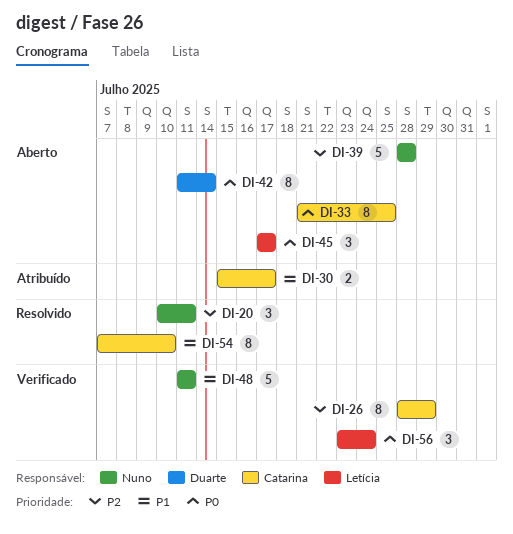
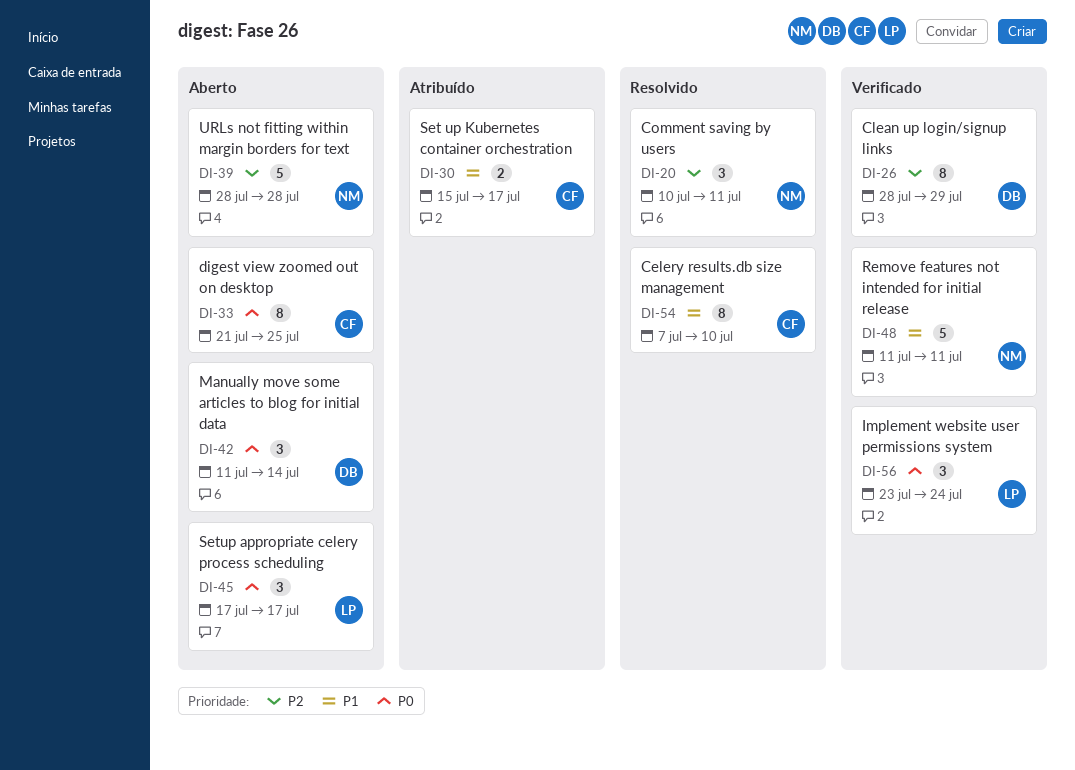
DI-26, owner: Catarina -> Duarte
DI-42, estimate: 8 -> 3

